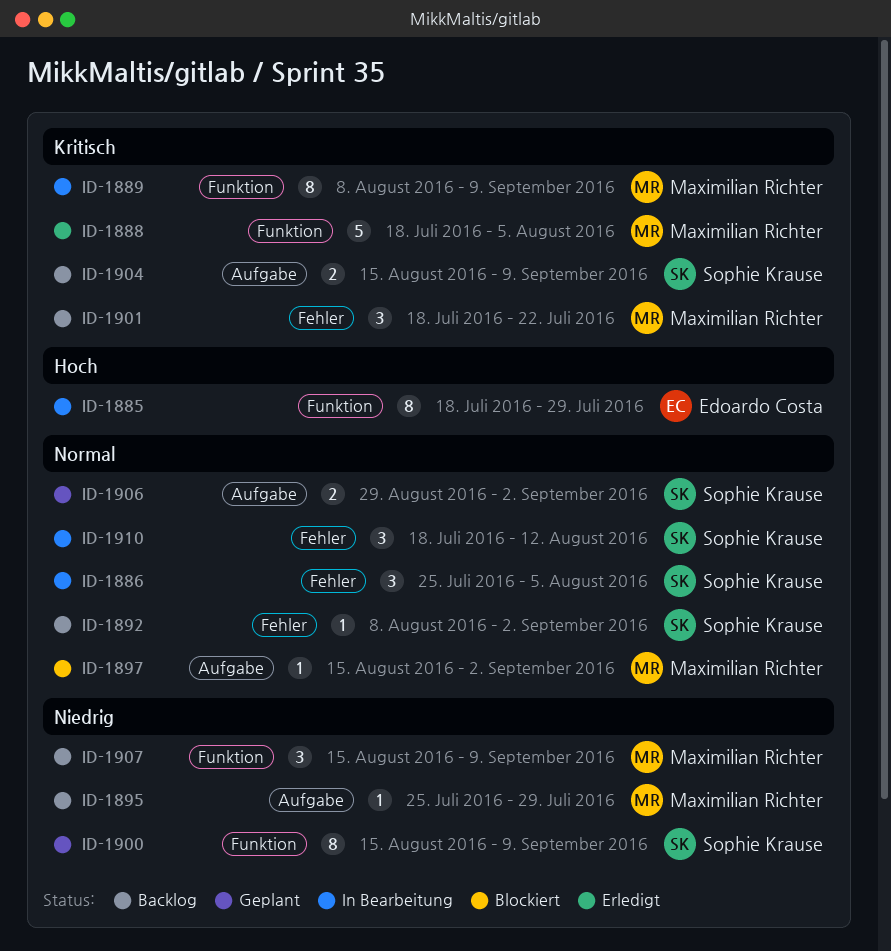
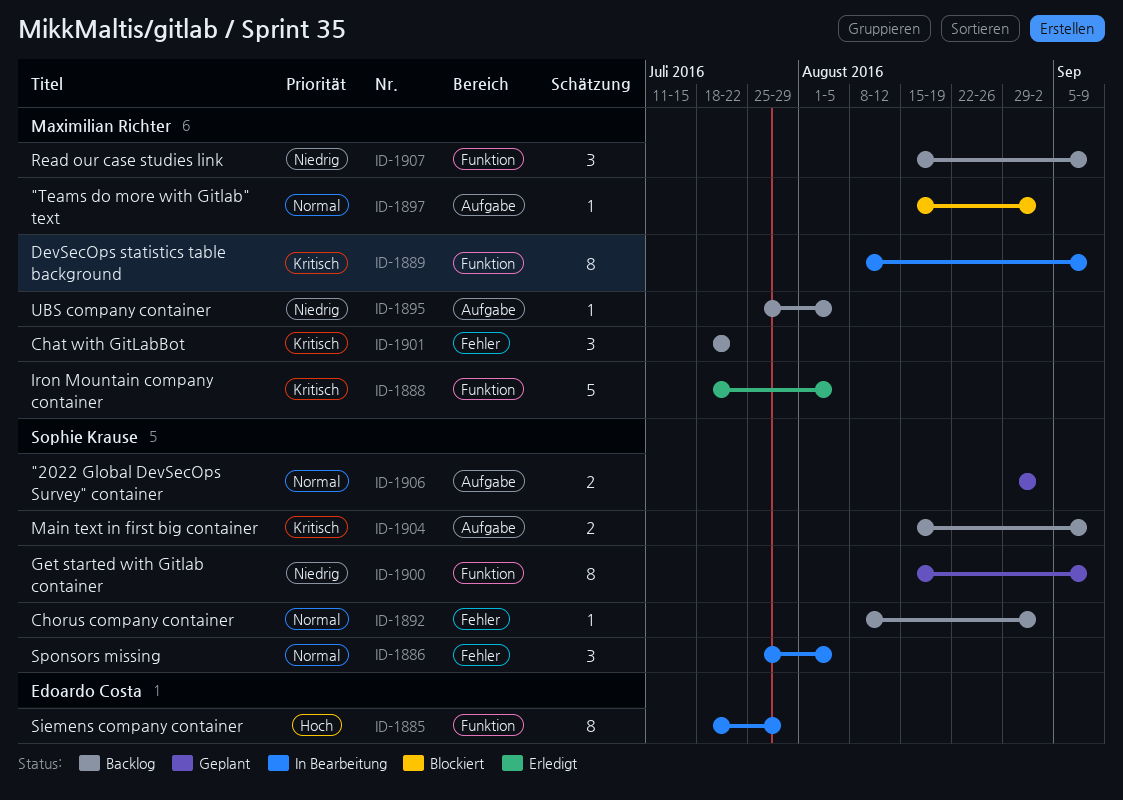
ID-1895, due: Jul 29 -> Aug 5
ID-1910: present -> none

